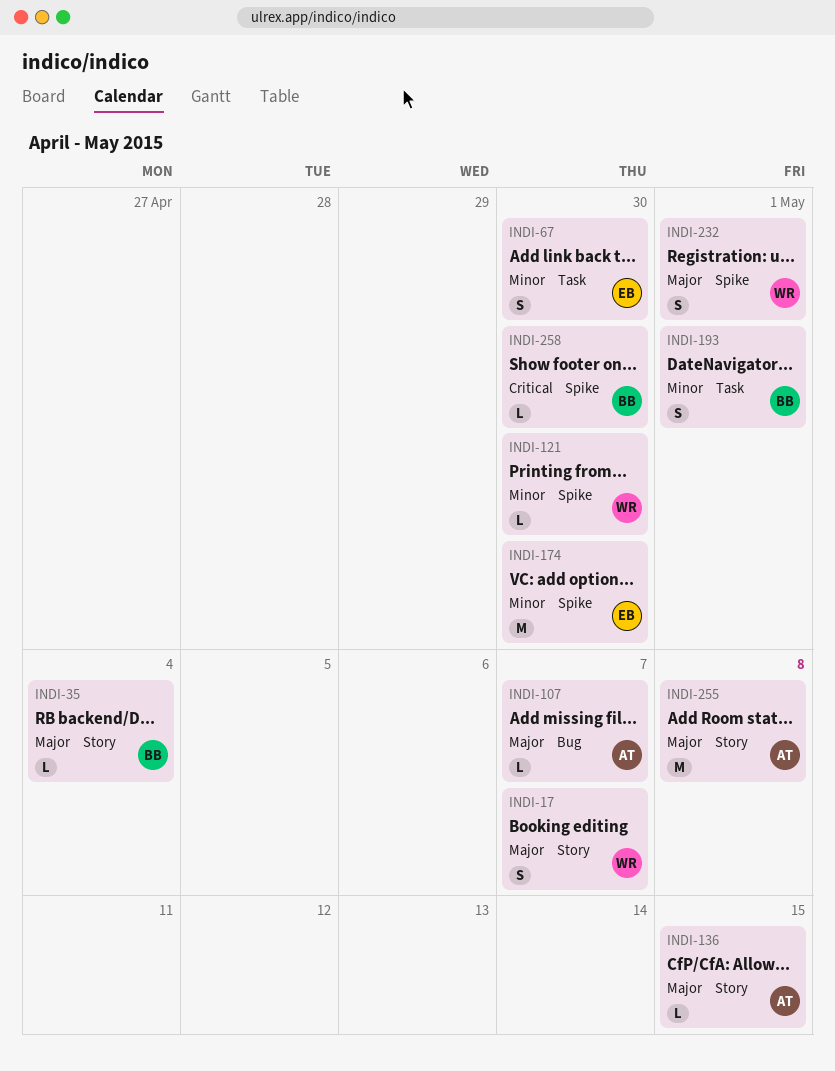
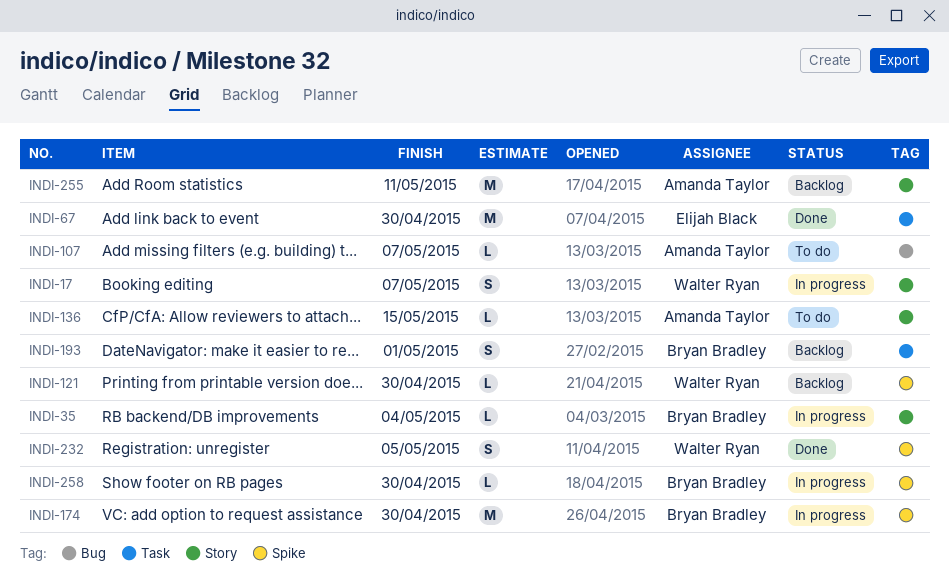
INDI-67, estimate: S -> M
INDI-174, owner: Elijah Black -> Bryan Bradley
INDI-232, due: May 1 -> May 5
INDI-255, due: May 8 -> May 11

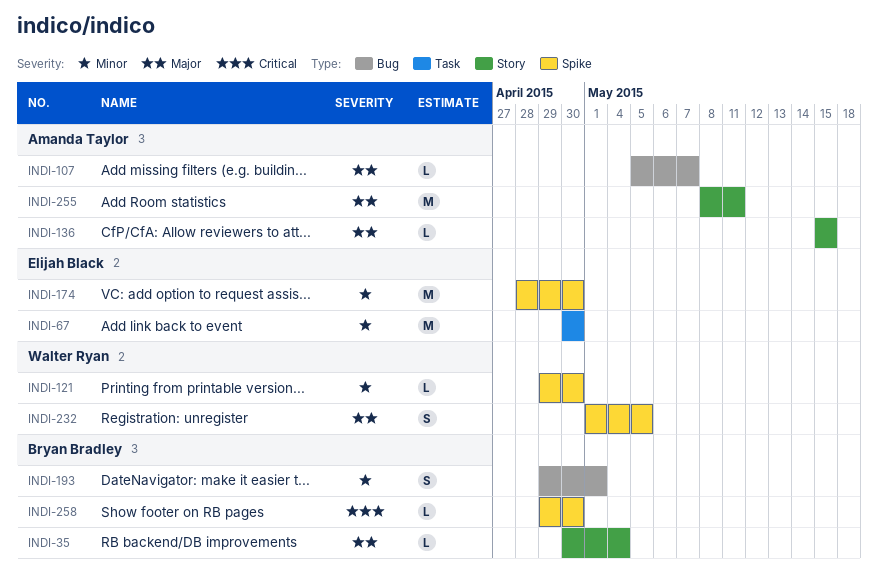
INDI-17: present -> none
INDI-174, owner: Bryan Bradley -> Elijah Black
INDI-193, label: Task -> Bug

